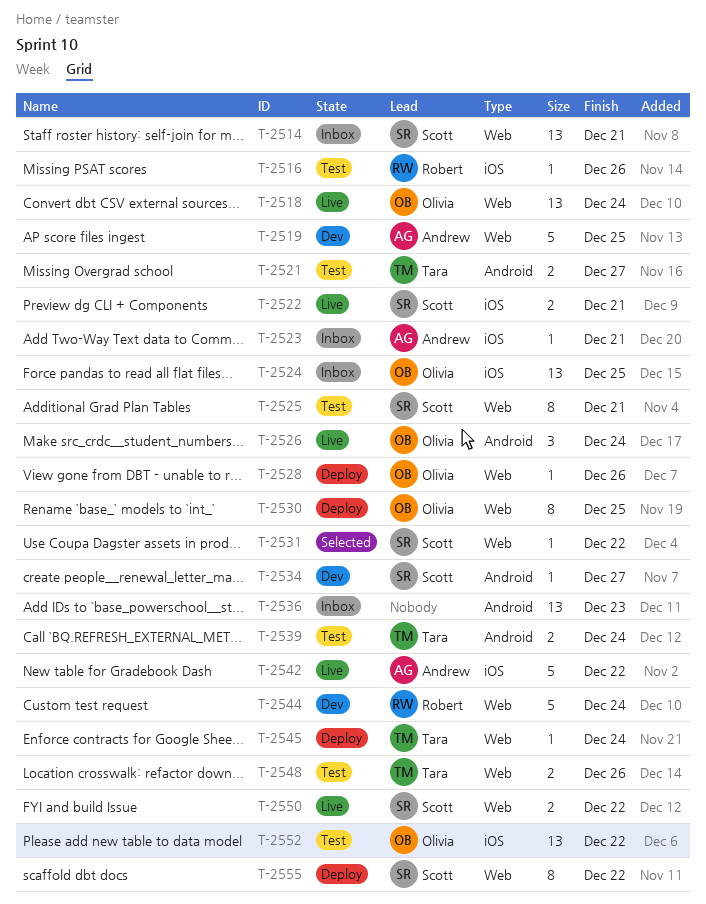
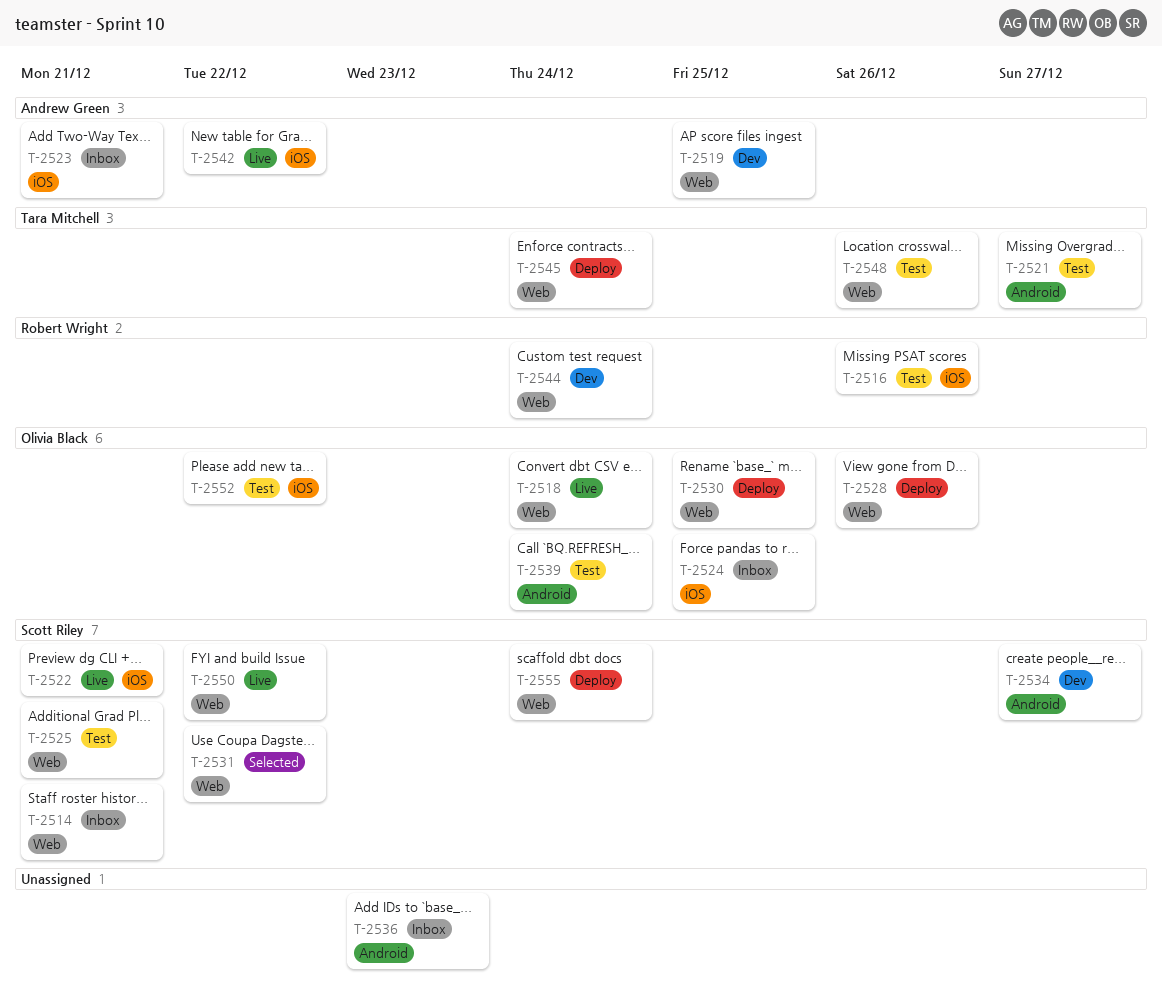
T-2526: present -> none
T-2539, owner: Tara Mitchell -> Olivia Black
T-2555, due: Dec 22 -> Dec 24

